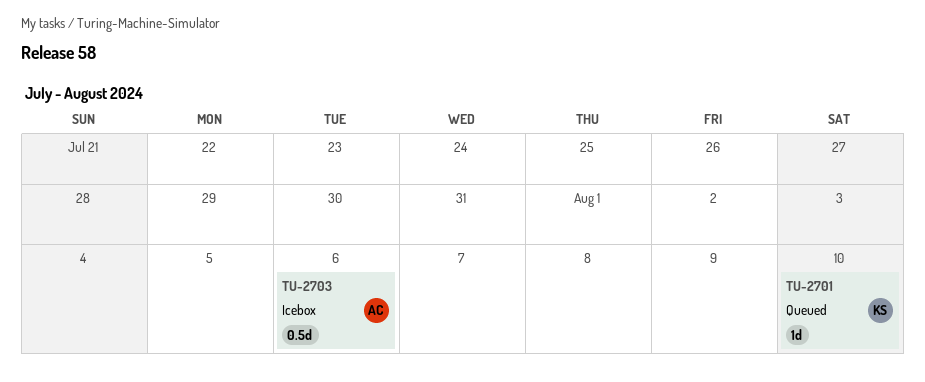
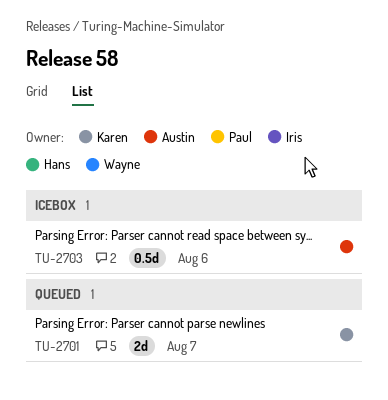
TU-2701, estimate: 1d -> 2d
TU-2701, due: Aug 10 -> Aug 7

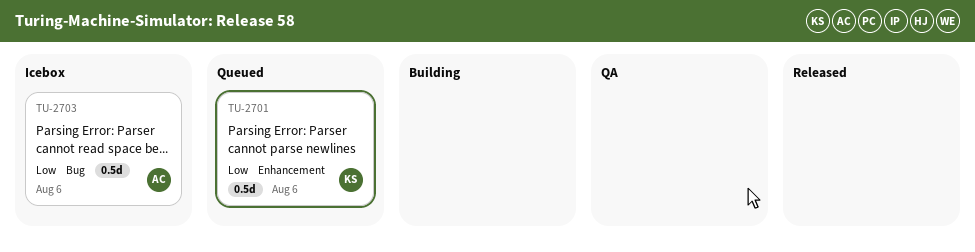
TU-2701, estimate: 2d -> 0.5d
TU-2701, due: Aug 7 -> Aug 6

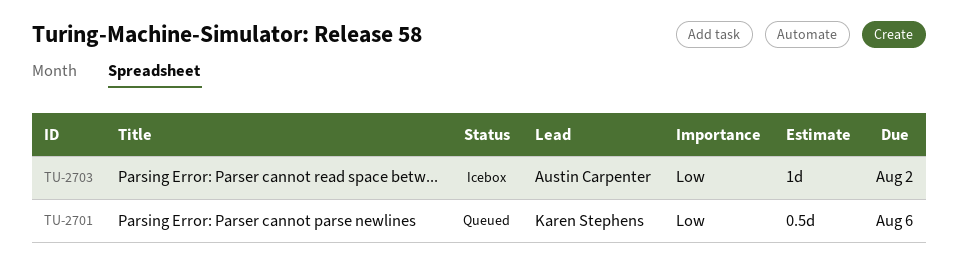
TU-2703, estimate: 0.5d -> 1d
TU-2703, due: Aug 6 -> Aug 2

